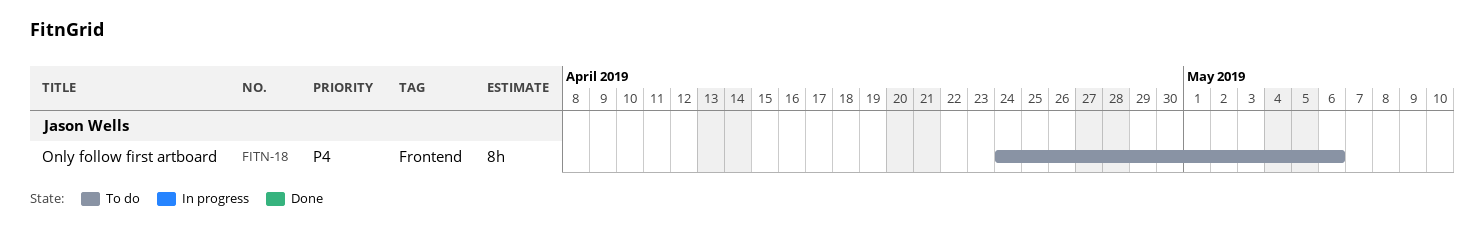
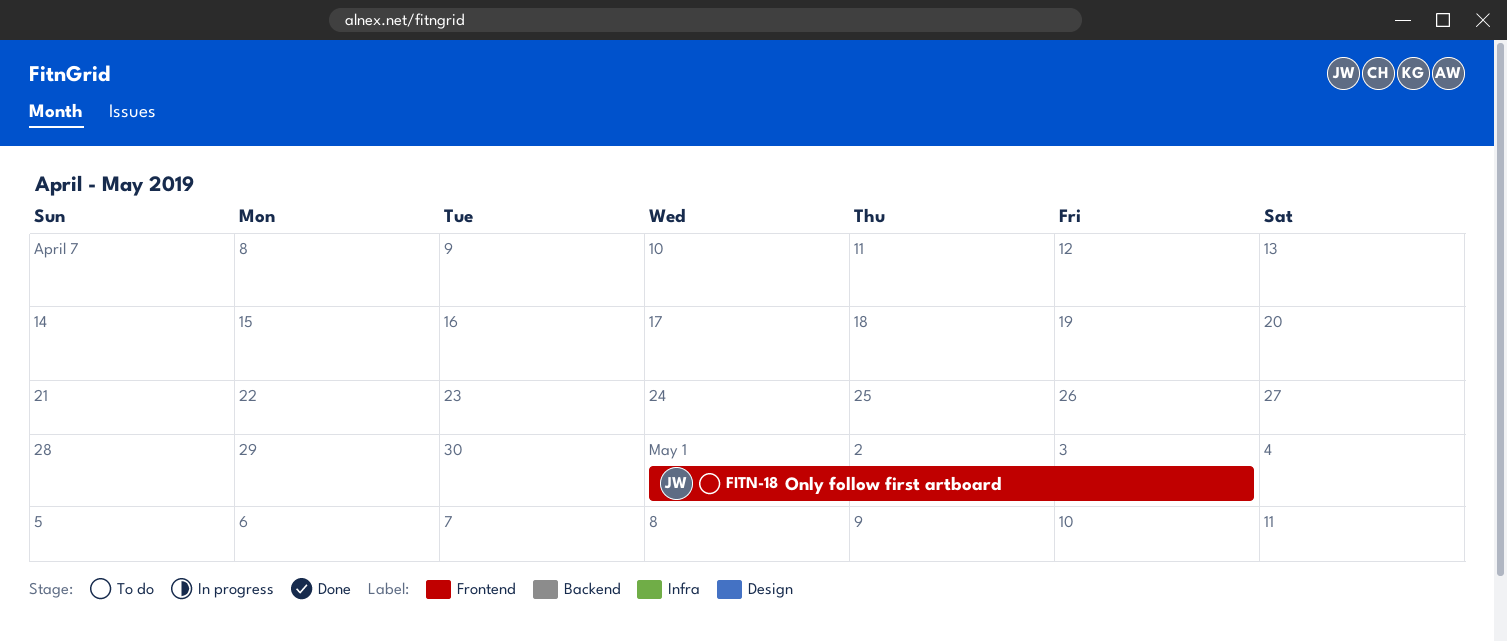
FITN-18, start: Apr 24 -> May 1
FITN-18, due: May 6 -> May 3

